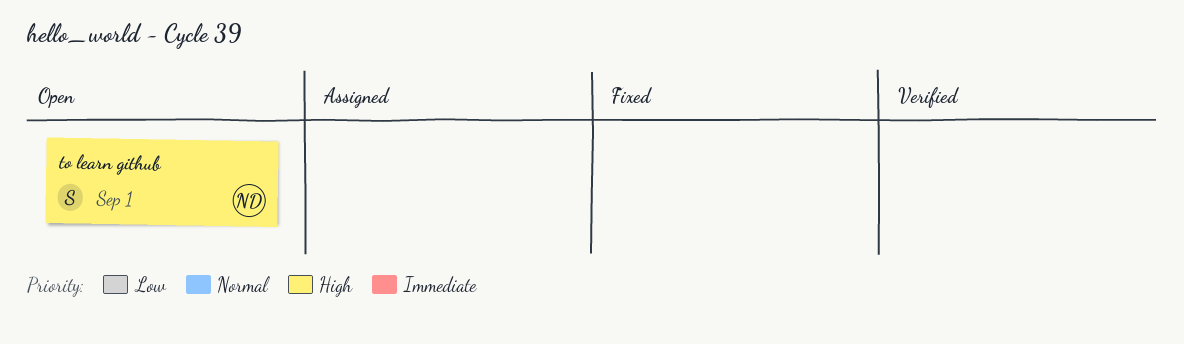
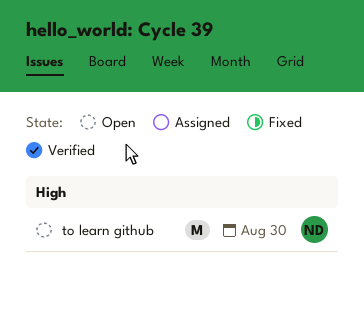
to learn github, estimate: S -> M
to learn github, due: Sep 1 -> Aug 30

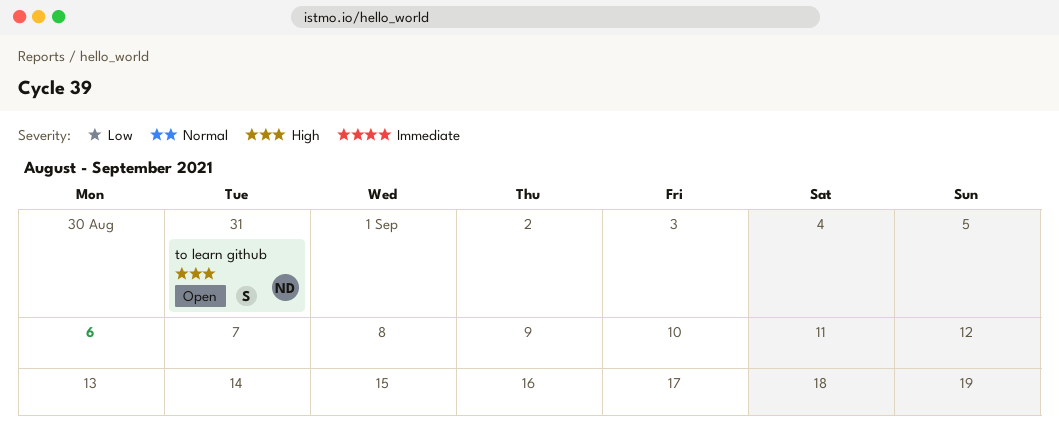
to learn github, estimate: M -> S
to learn github, due: Aug 30 -> Aug 31

